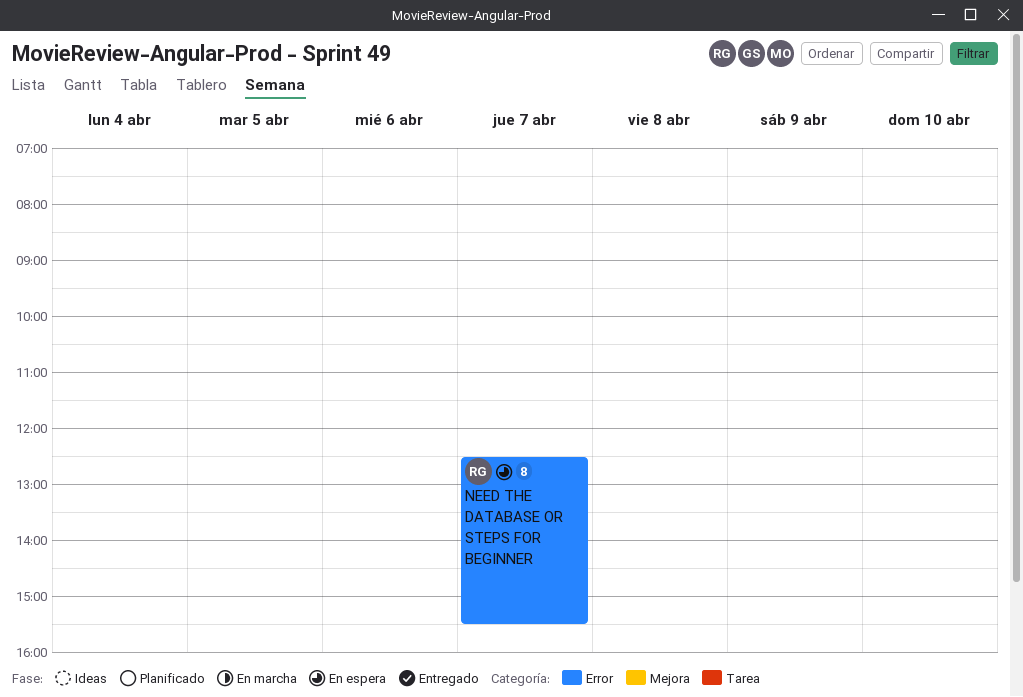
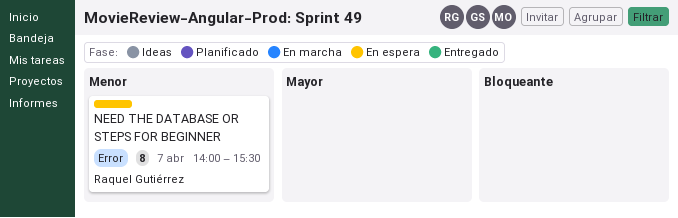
NEED THE DATABASE OR STEPS FOR BEGINNER, begins: 12:30 -> 14:00

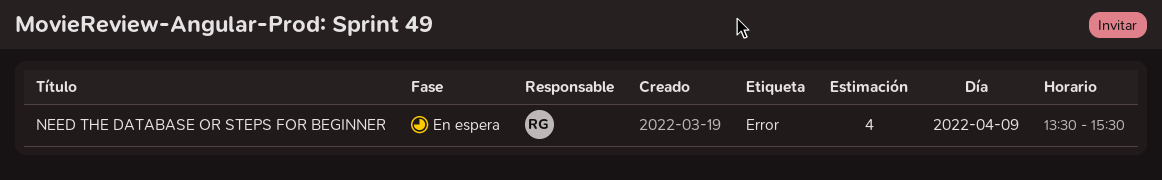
NEED THE DATABASE OR STEPS FOR BEGINNER, estimate: 8 -> 4
NEED THE DATABASE OR STEPS FOR BEGINNER, day: Apr 7 -> Apr 9
NEED THE DATABASE OR STEPS FOR BEGINNER, begins: 14:00 -> 13:30

